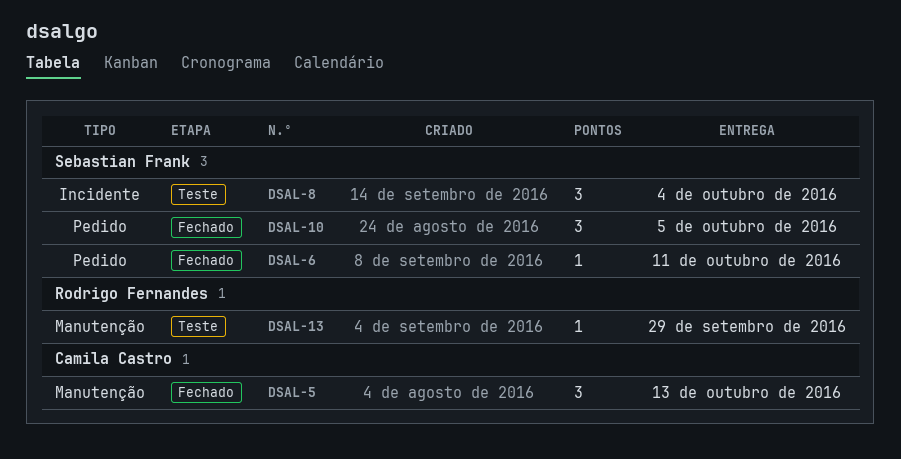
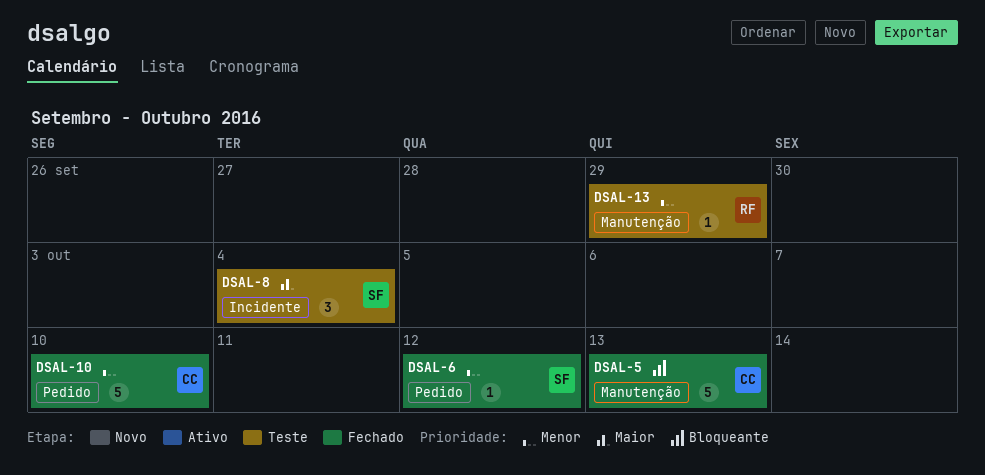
DSAL-5, estimate: 3 -> 5
DSAL-6, due: Oct 11 -> Oct 12
DSAL-10, owner: Sebastian Frank -> Camila Castro
DSAL-10, estimate: 3 -> 5
DSAL-10, due: Oct 5 -> Oct 10

